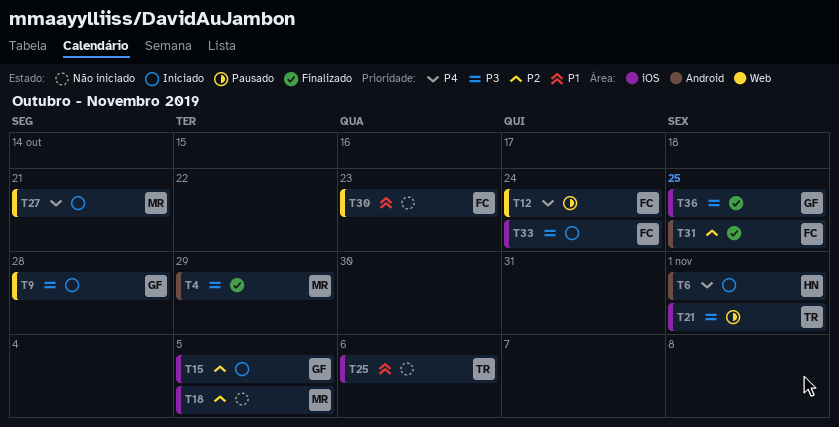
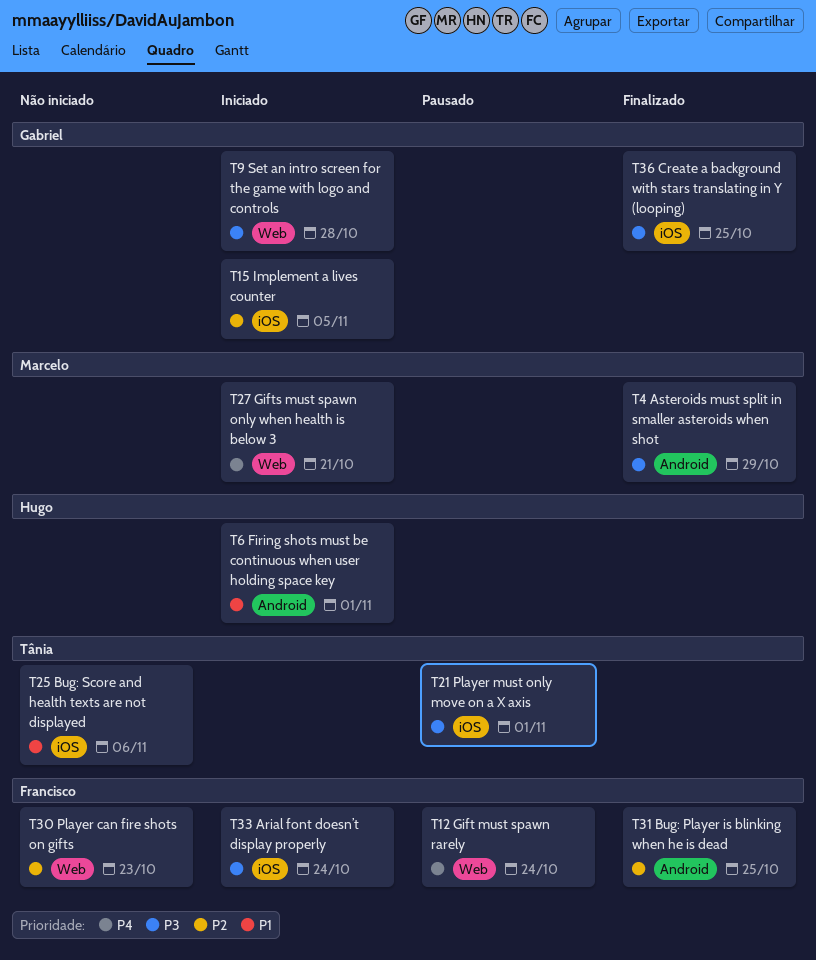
T6, priority: P4 -> P1
T18: present -> none
T30, priority: P1 -> P2

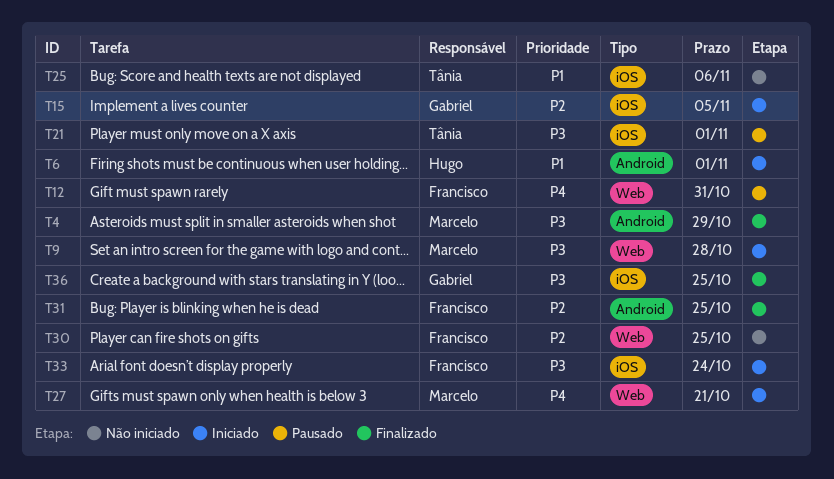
T9, owner: Gabriel -> Marcelo
T12, due: Oct 24 -> Oct 31
T30, due: Oct 23 -> Oct 25

